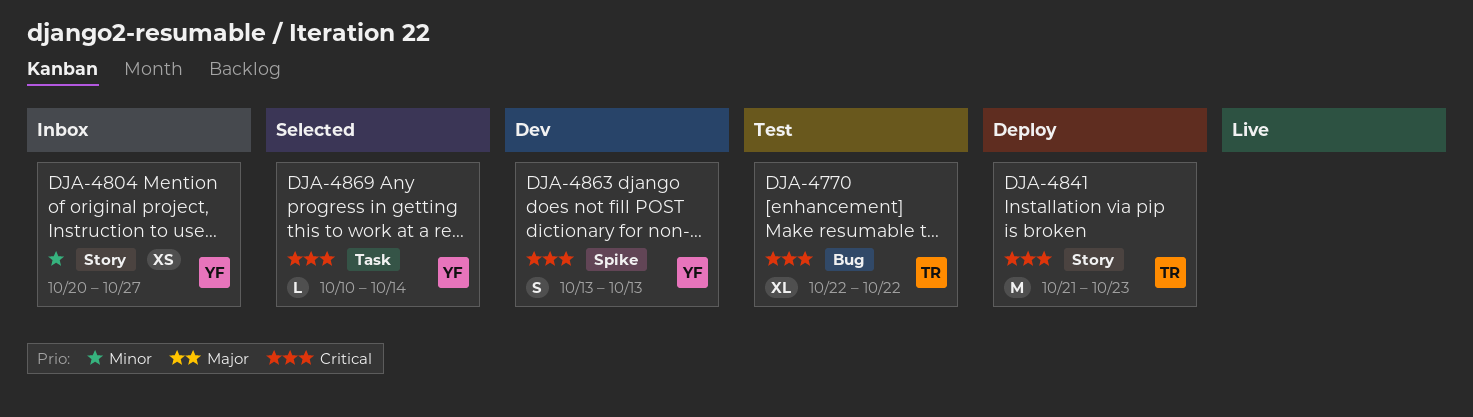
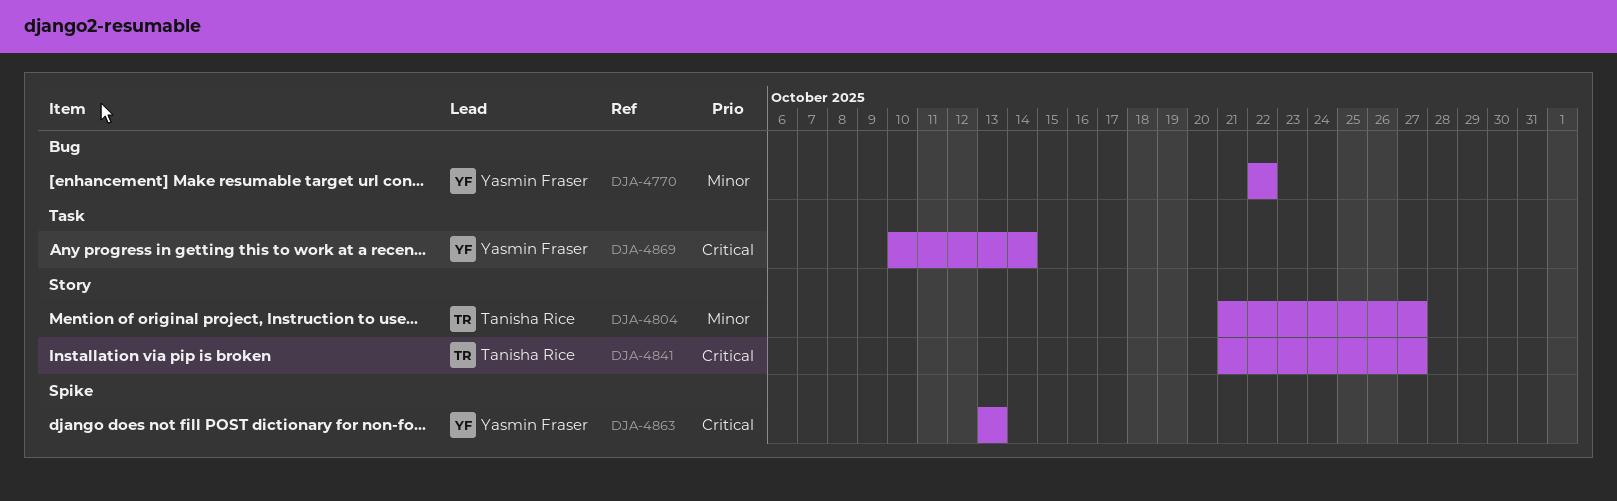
DJA-4770, owner: Tanisha Rice -> Yasmin Fraser
DJA-4770, priority: Critical -> Minor
DJA-4804, owner: Yasmin Fraser -> Tanisha Rice
DJA-4804, start: Oct 20 -> Oct 21
DJA-4841, due: Oct 23 -> Oct 27

